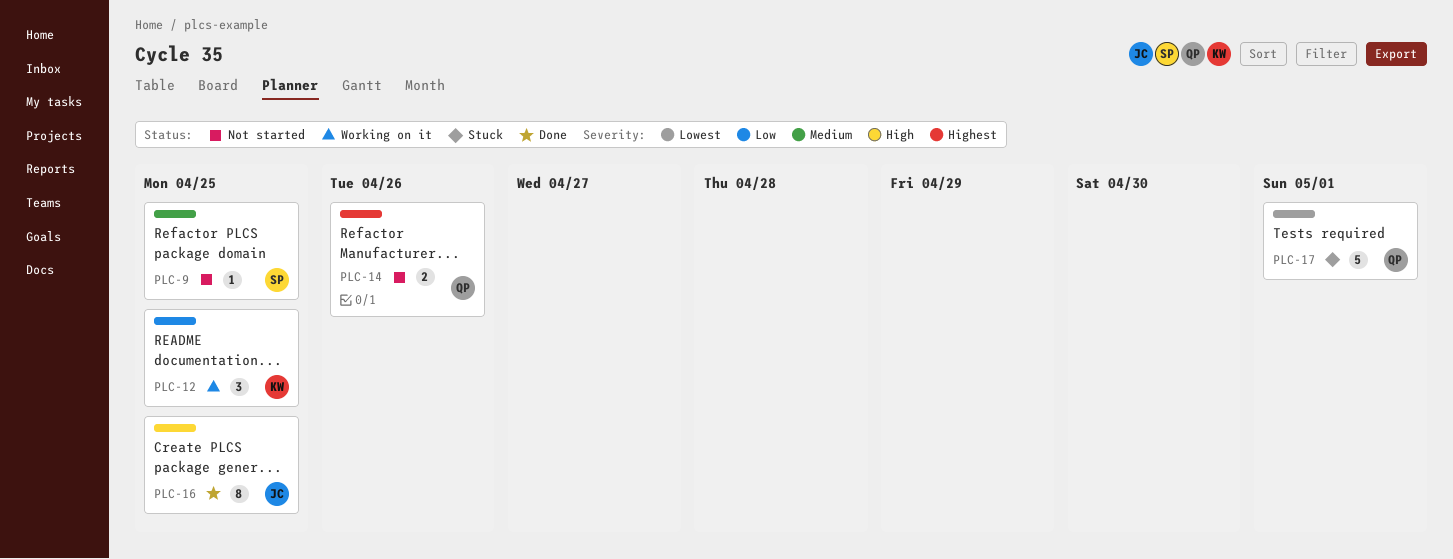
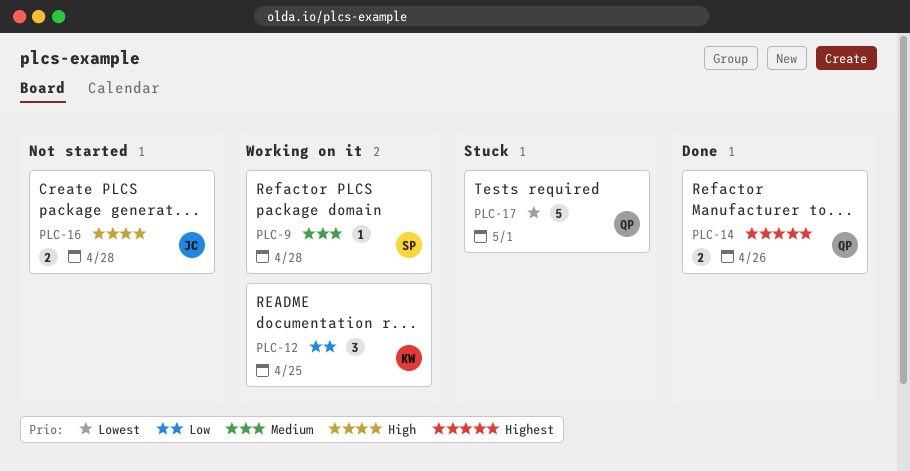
PLC-9, status: Not started -> Working on it
PLC-9, due: Apr 25 -> Apr 28
PLC-14, status: Not started -> Done
PLC-16, status: Done -> Not started
PLC-16, estimate: 8 -> 2
PLC-16, due: Apr 25 -> Apr 28

